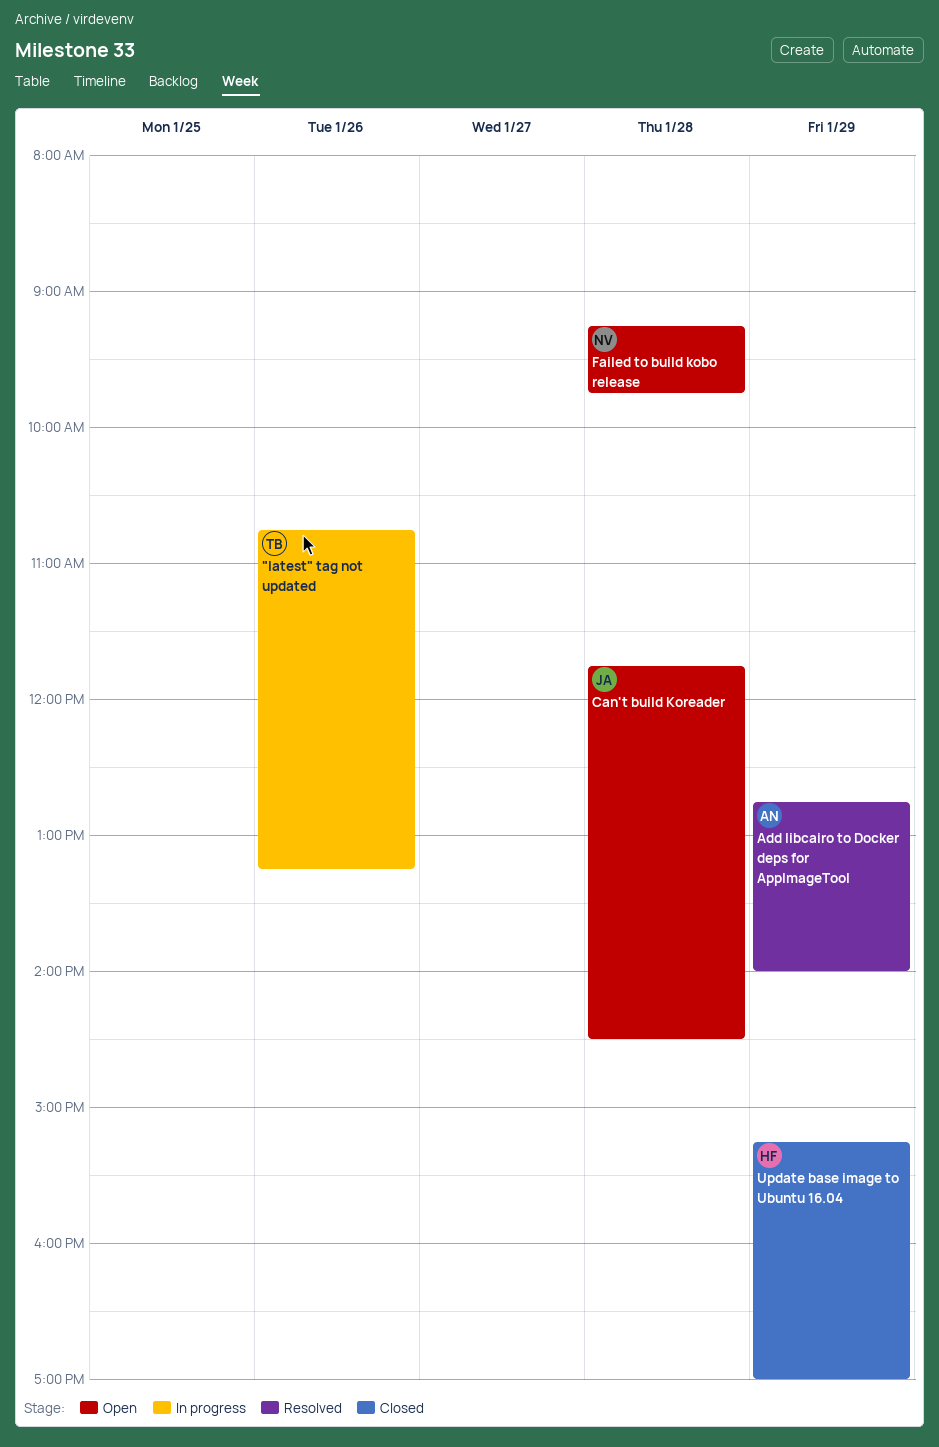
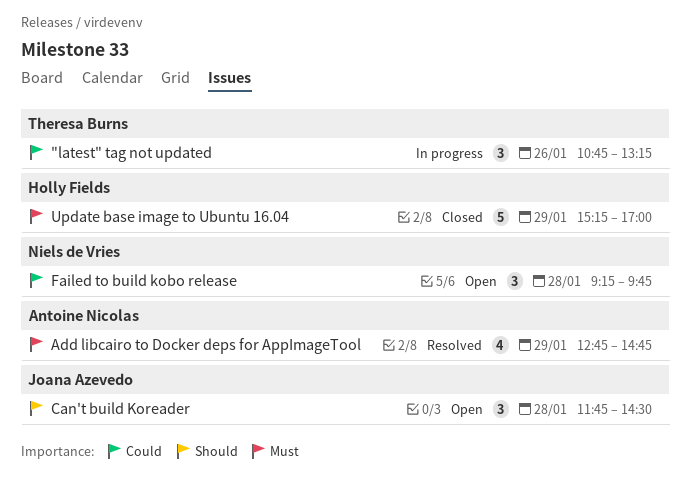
Add libcairo to Docker deps for AppImageTool, ends: 14:00 -> 14:45

